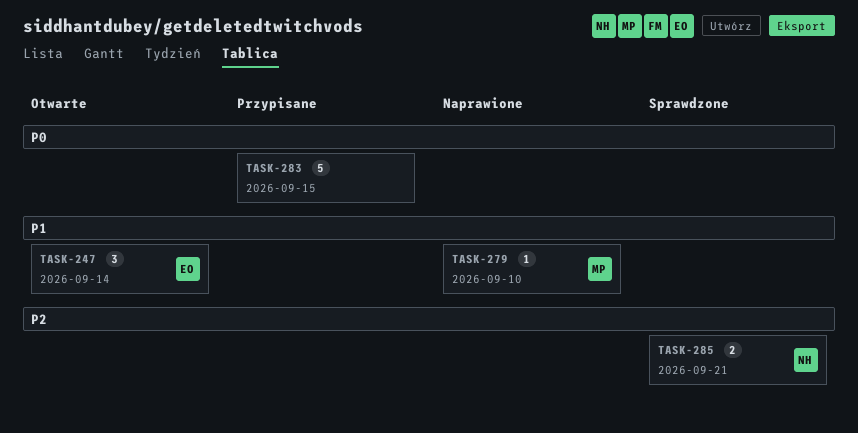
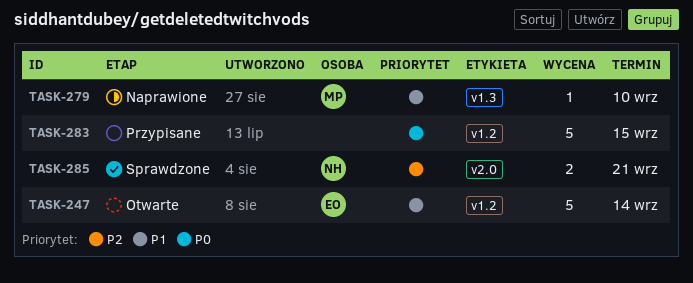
TASK-247, estimate: 3 -> 5

